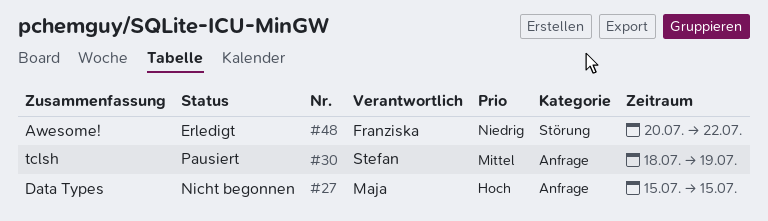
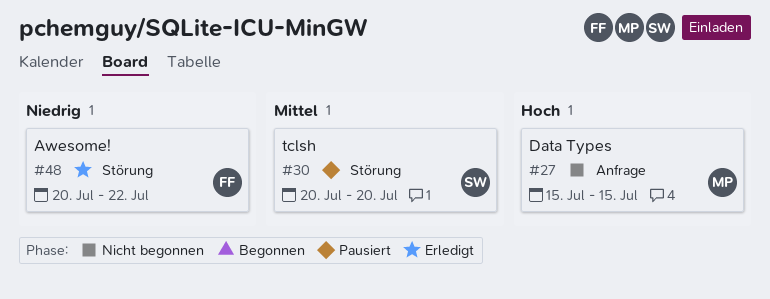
#30, label: Anfrage -> Störung
#30, start: Jul 18 -> Jul 20
#30, due: Jul 19 -> Jul 20

